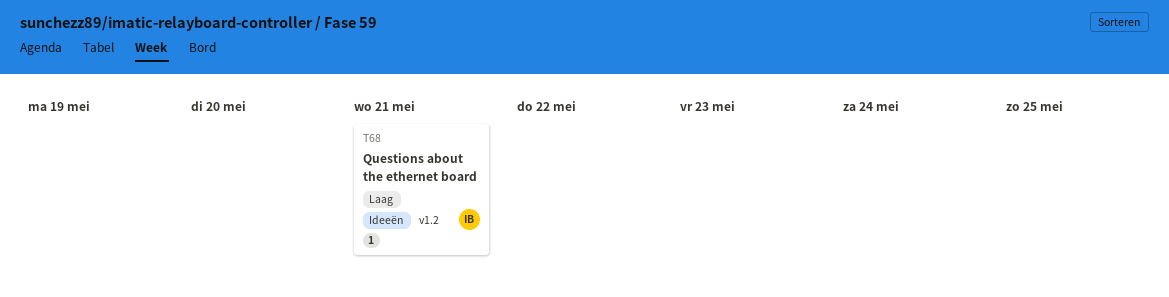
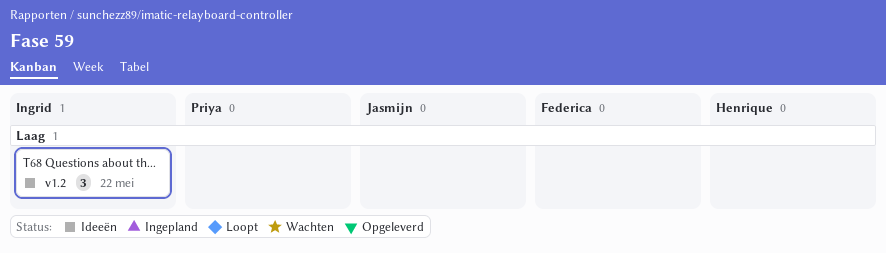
T68, estimate: 1 -> 3
T68, due: May 21 -> May 22

